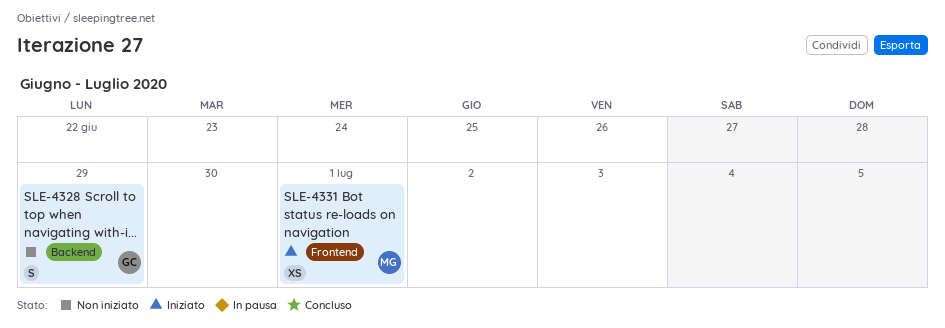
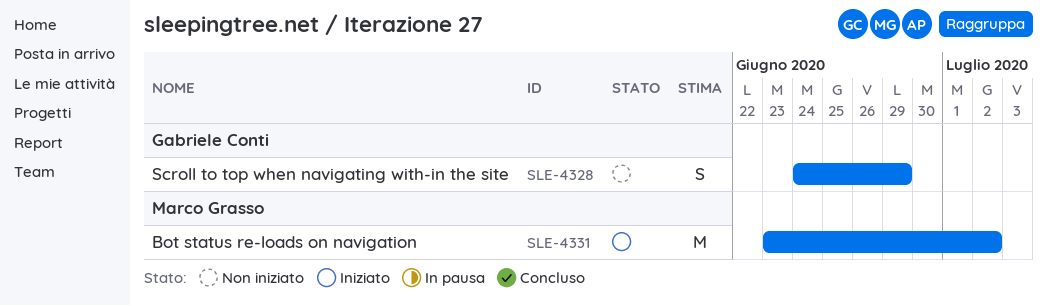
SLE-4331, estimate: XS -> M
SLE-4331, due: Jul 1 -> Jul 2

